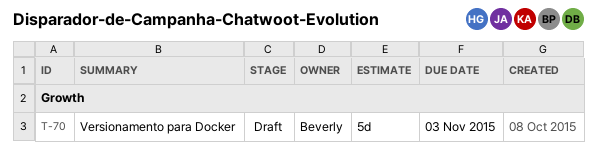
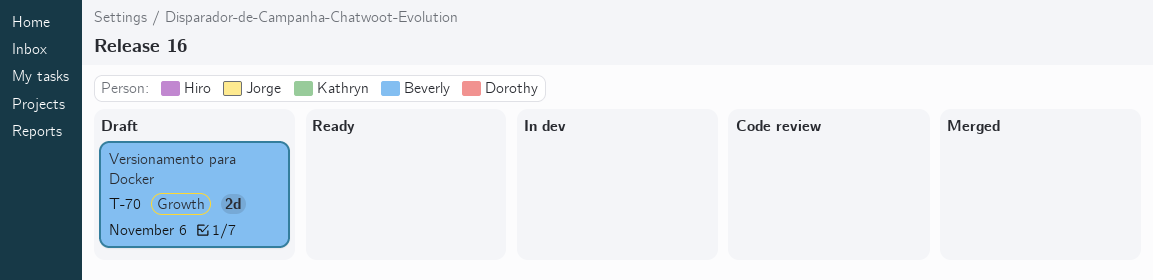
T-70, estimate: 5d -> 2d
T-70, due: Nov 3 -> Nov 6

